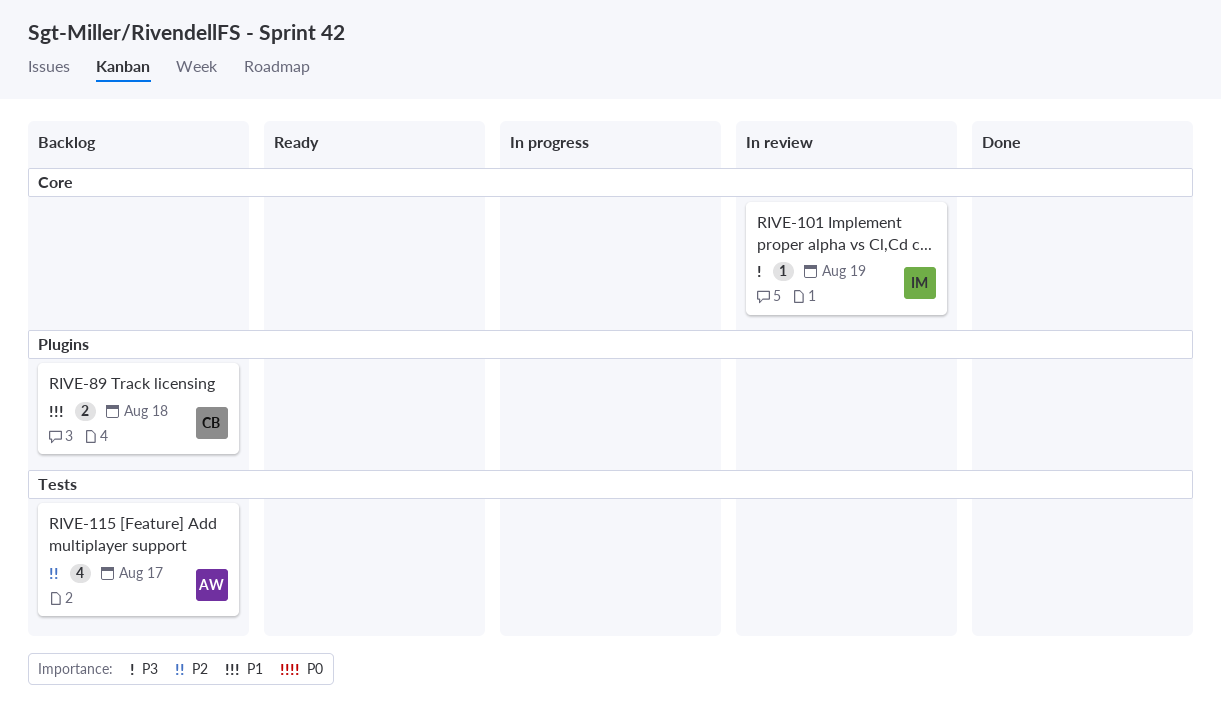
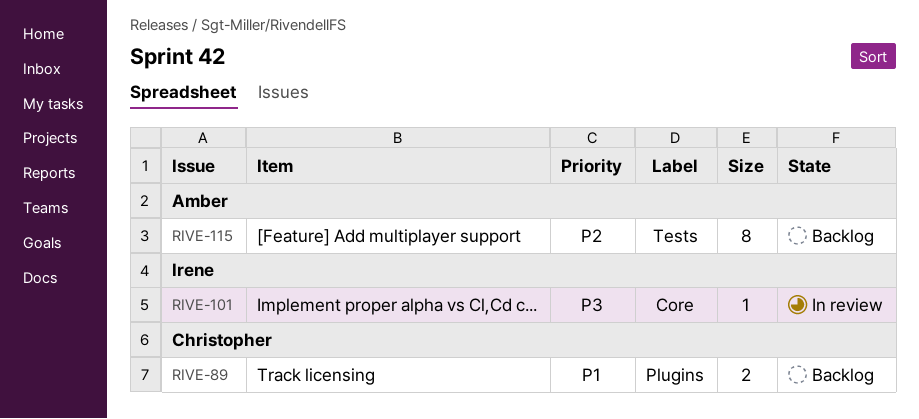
RIVE-115, estimate: 4 -> 8

